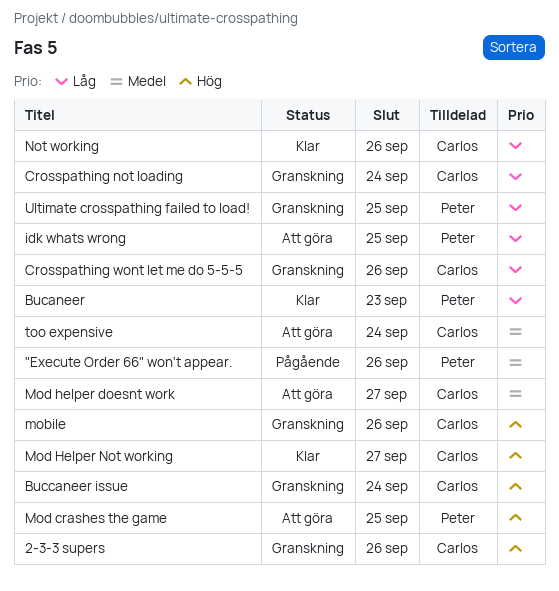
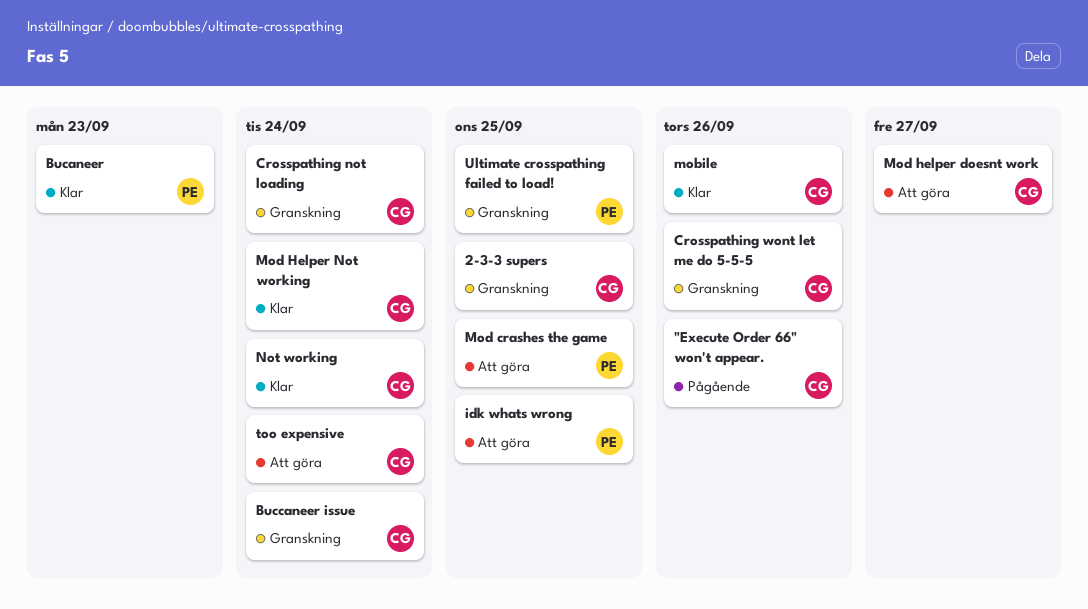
"Execute Order 66" won't appear., owner: Peter -> Carlos
2-3-3 supers, due: Sep 26 -> Sep 25
mobile, status: Granskning -> Klar
Mod Helper Not working, due: Sep 27 -> Sep 24
Not working, due: Sep 26 -> Sep 24

